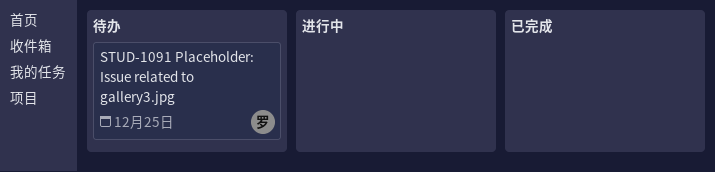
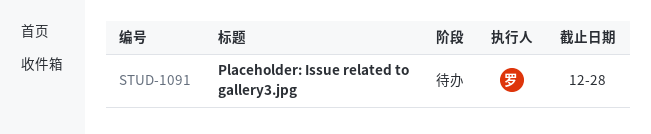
STUD-1091, due: Dec 25 -> Dec 28

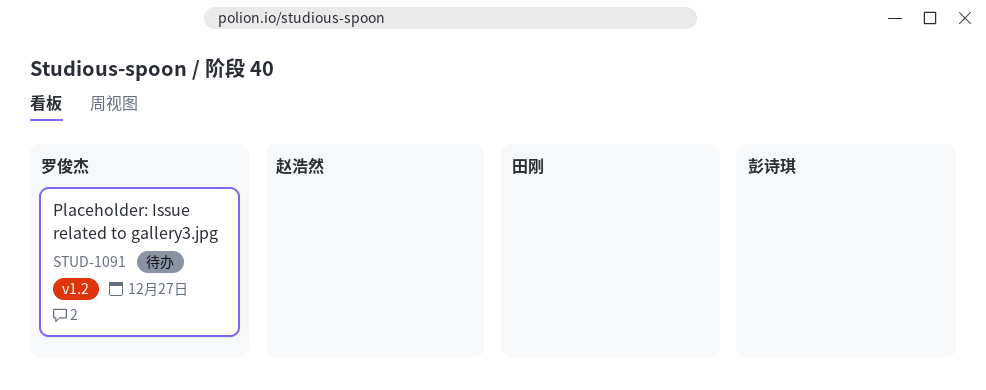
STUD-1091, due: Dec 28 -> Dec 27

